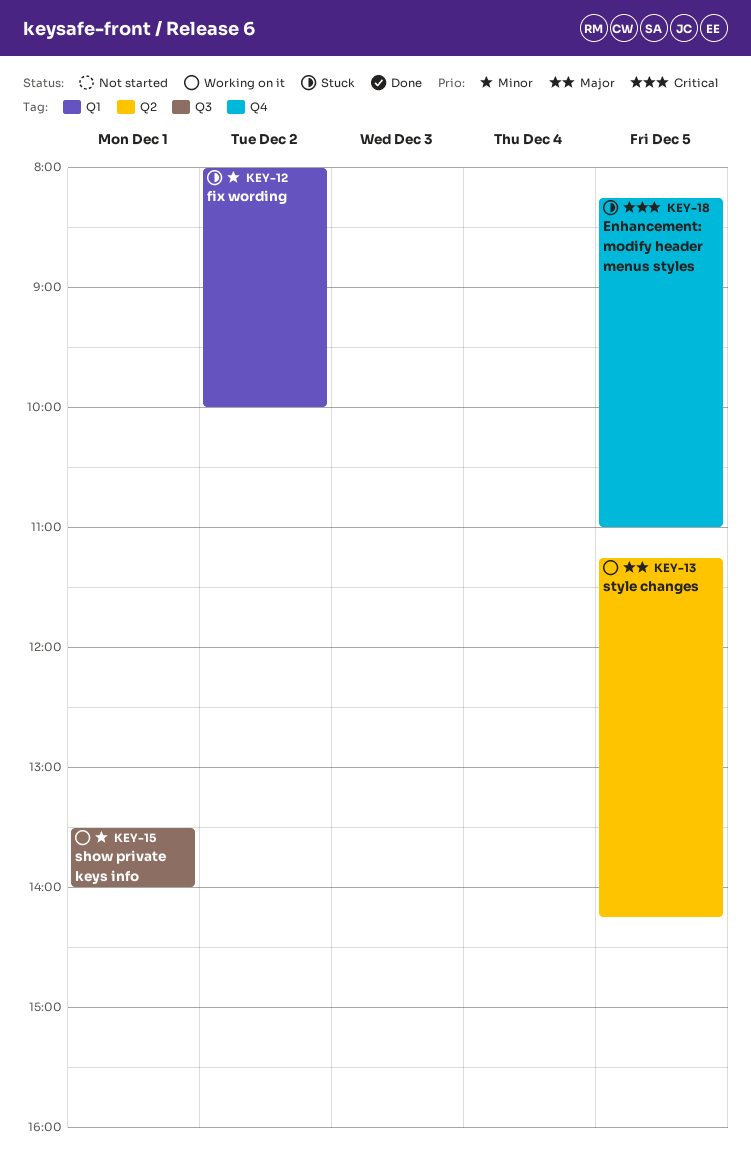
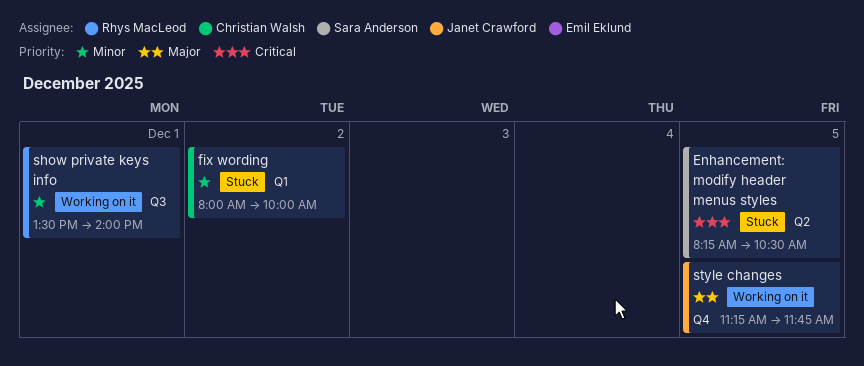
Enhancement: modify header menus styles, label: Q4 -> Q2
Enhancement: modify header menus styles, ends: 11:00 -> 10:30
style changes, label: Q2 -> Q4
style changes, ends: 14:15 -> 11:45

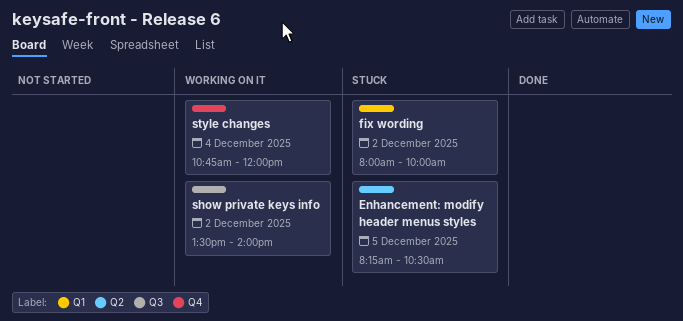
show private keys info, day: Dec 1 -> Dec 2
style changes, day: Dec 5 -> Dec 4
style changes, begins: 11:15 -> 10:45
style changes, ends: 11:45 -> 12:00

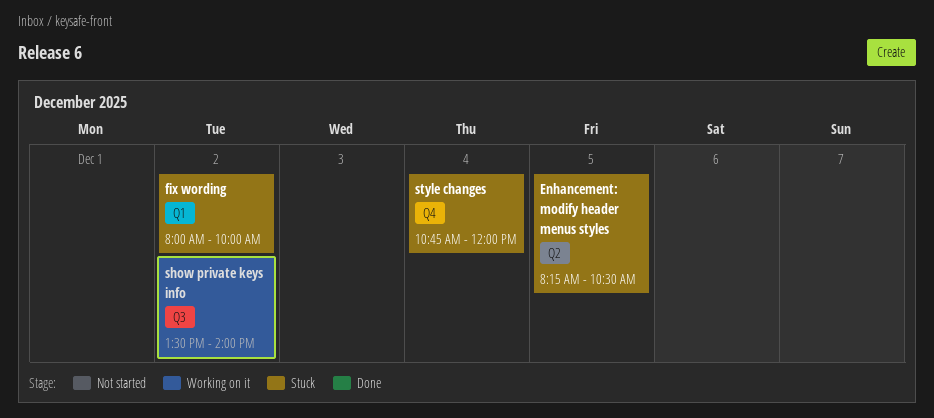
style changes, status: Working on it -> Stuck

